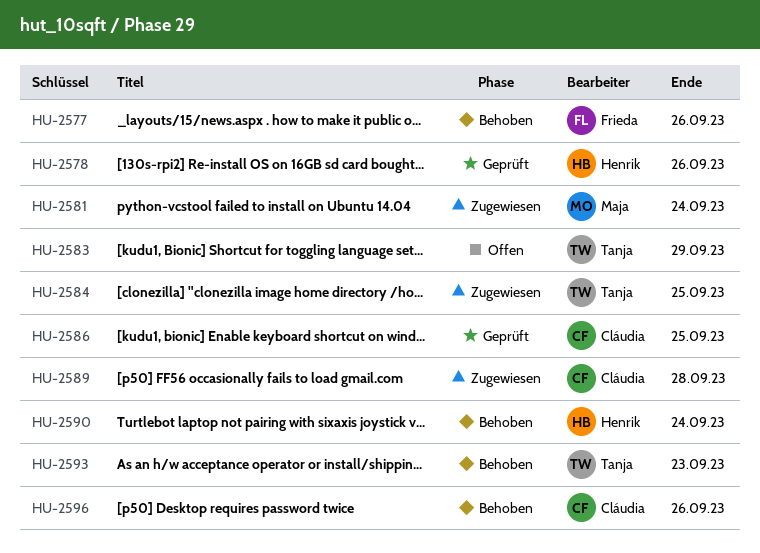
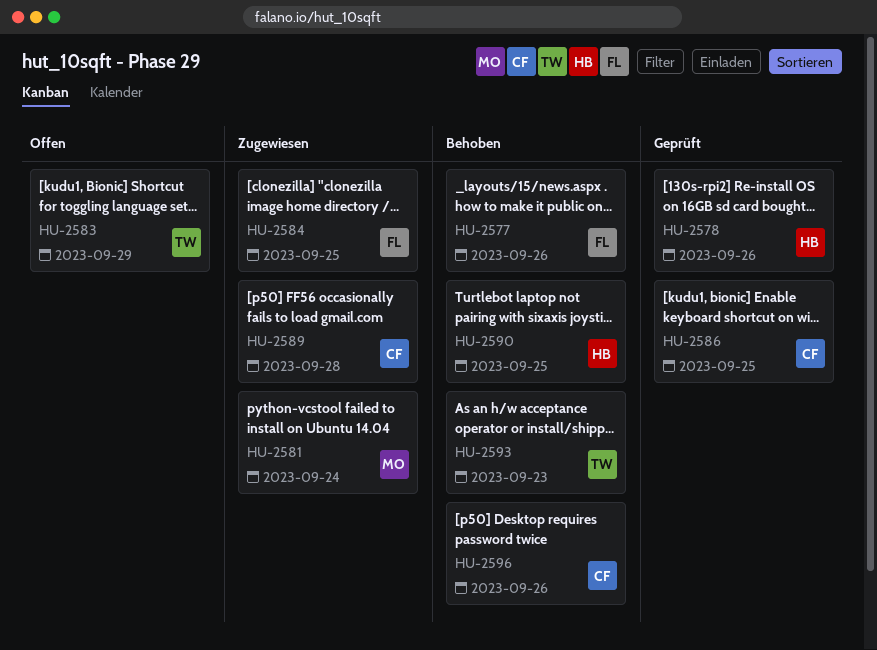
HU-2584, owner: Tanja -> Frieda
HU-2590, due: Sep 24 -> Sep 25

